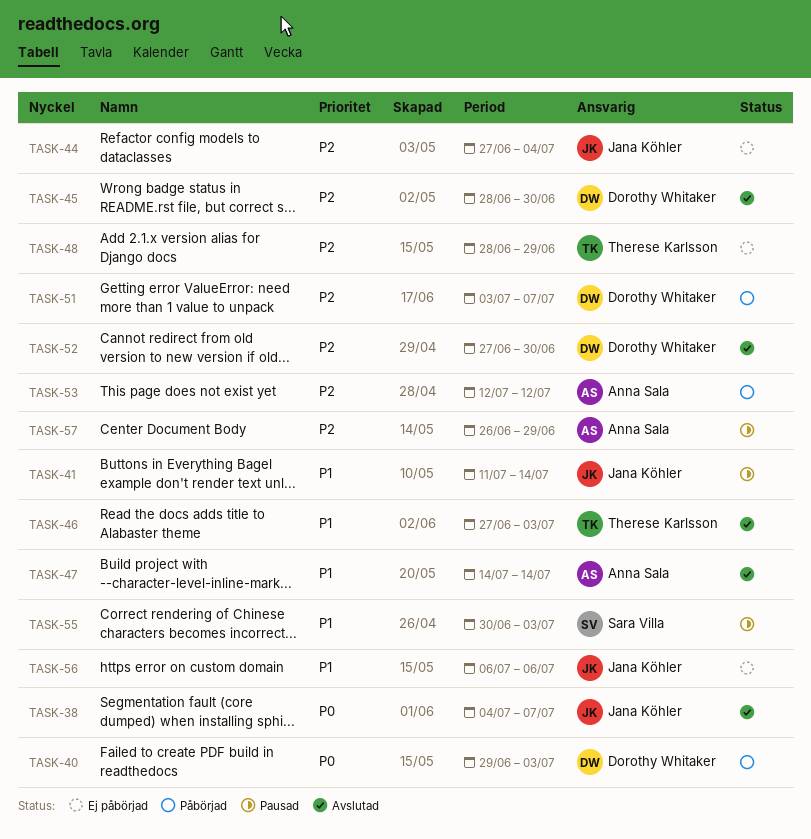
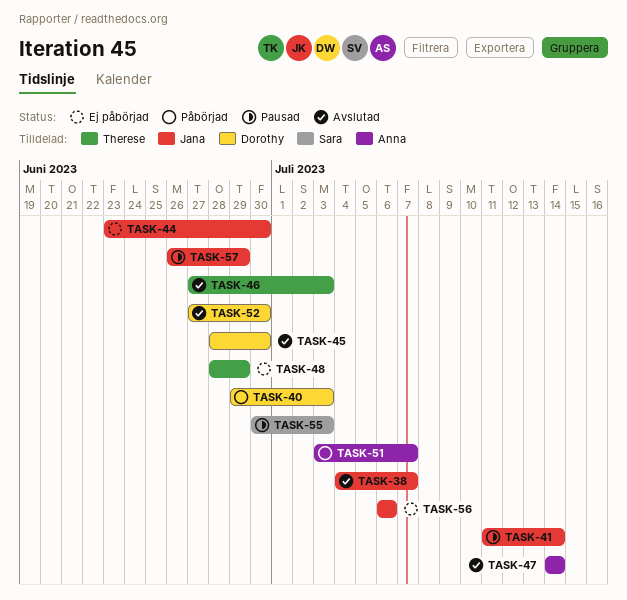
TASK-44, start: Jun 27 -> Jun 23
TASK-44, due: Jul 4 -> Jun 30
TASK-51, owner: Dorothy Whitaker -> Anna Sala
TASK-53: present -> none
TASK-57, owner: Anna Sala -> Jana Köhler

